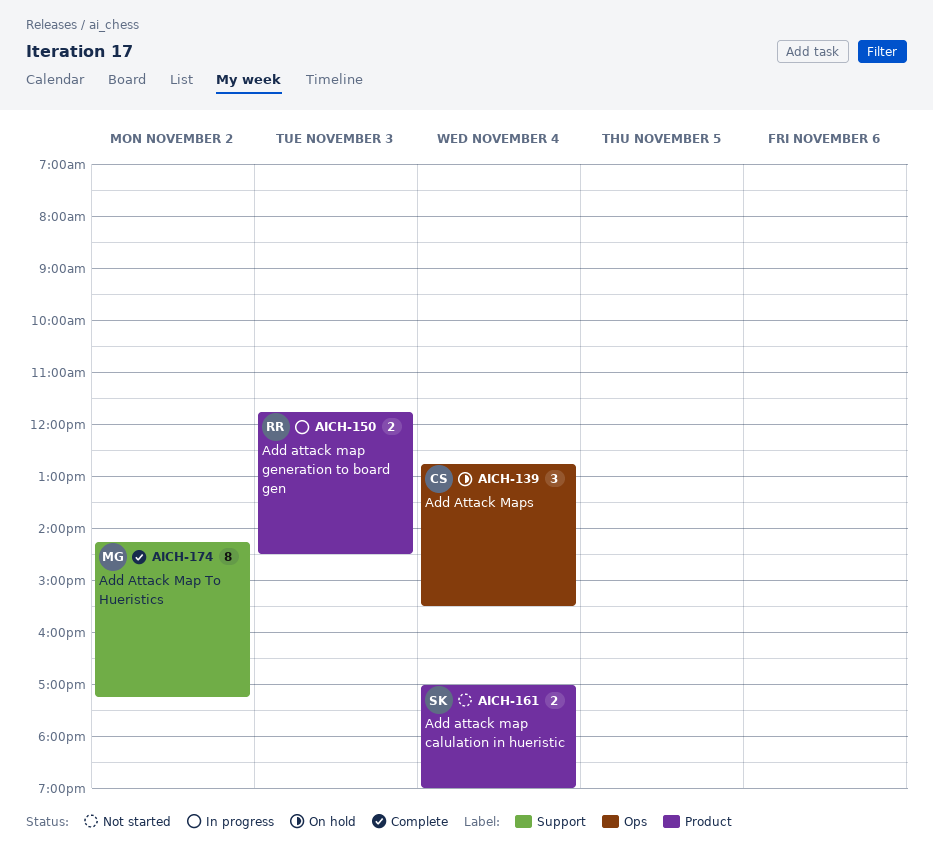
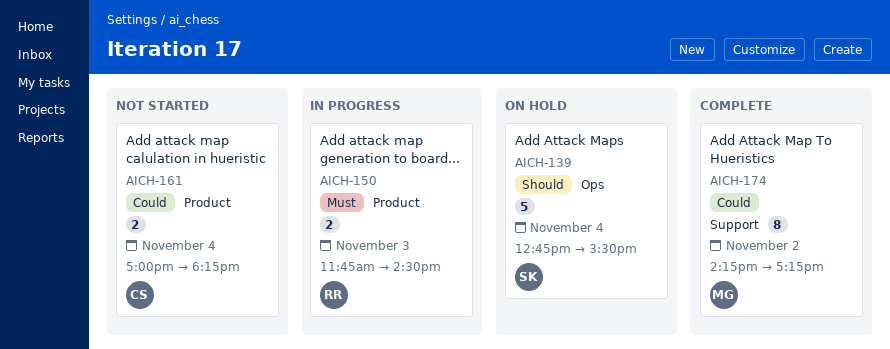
AICH-139, owner: CS -> SK
AICH-139, estimate: 3 -> 5
AICH-161, owner: SK -> CS
AICH-161, ends: 19:00 -> 18:15

